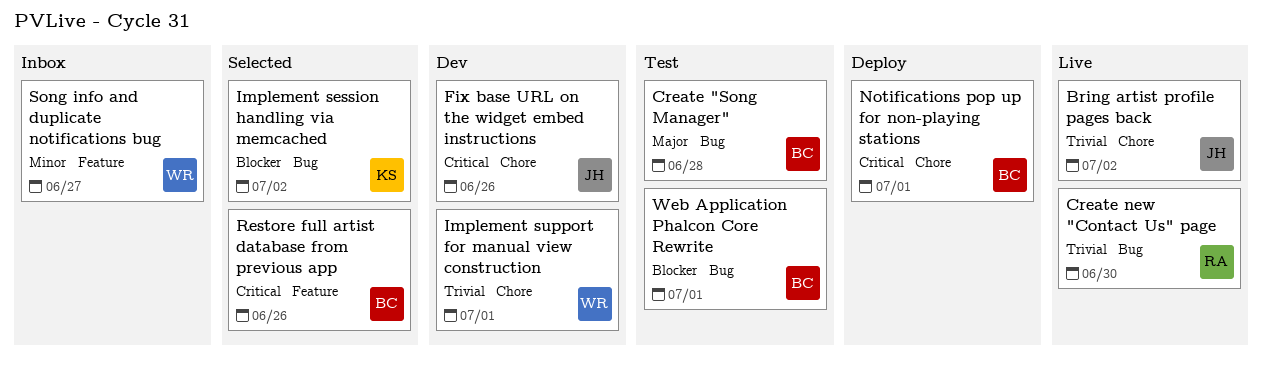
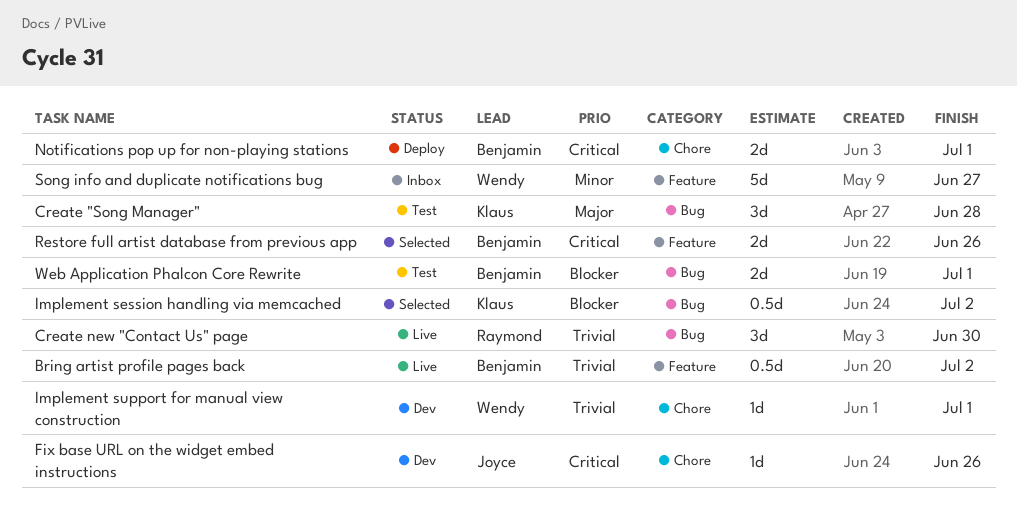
Bring artist profile pages back, owner: Joyce -> Benjamin
Bring artist profile pages back, label: Chore -> Feature
Create "Song Manager", owner: Benjamin -> Klaus

